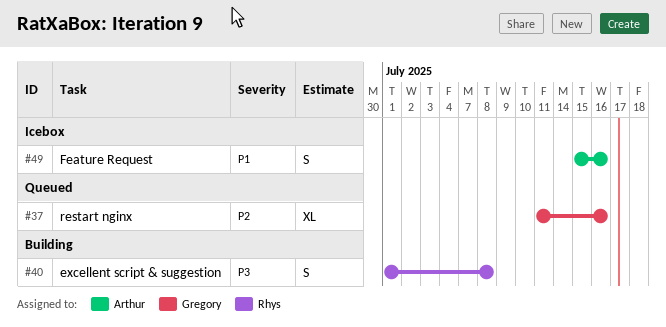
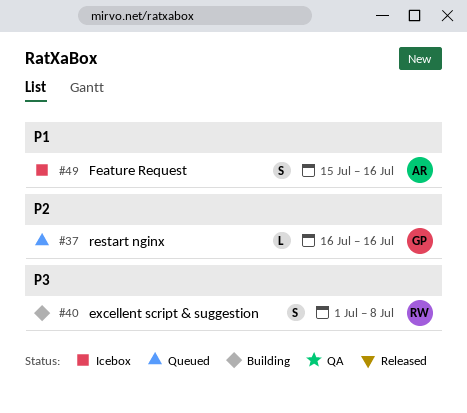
#37, estimate: XL -> L
#37, start: Jul 11 -> Jul 16

